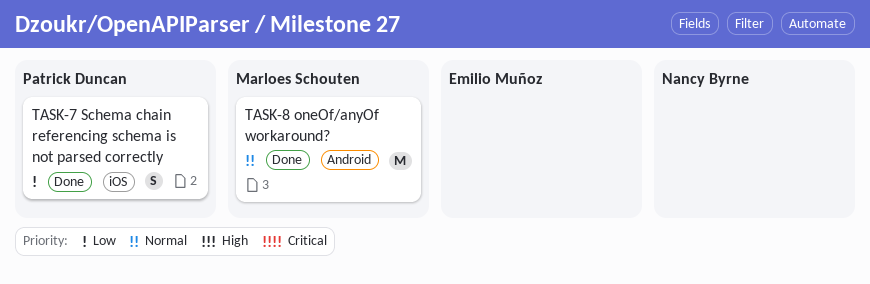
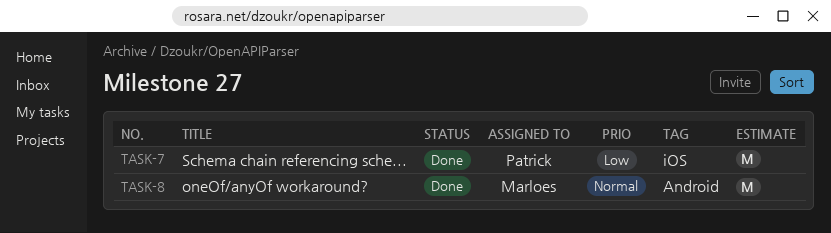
TASK-7, estimate: S -> M

